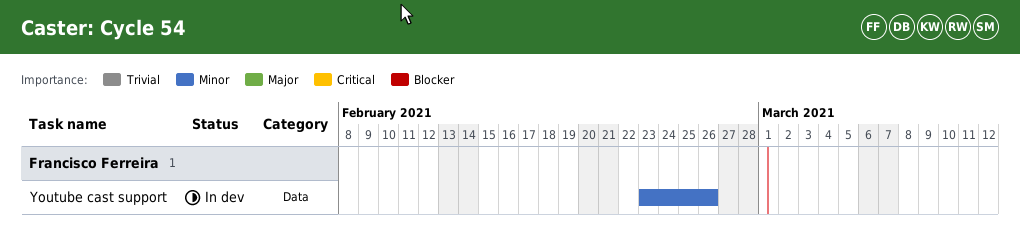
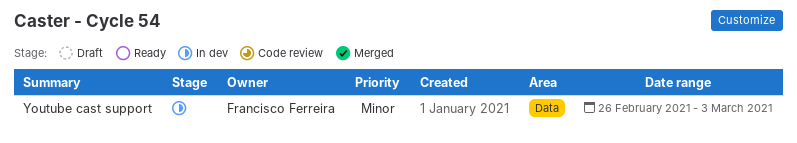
Youtube cast support, start: Feb 23 -> Feb 26
Youtube cast support, due: Feb 26 -> Mar 3

